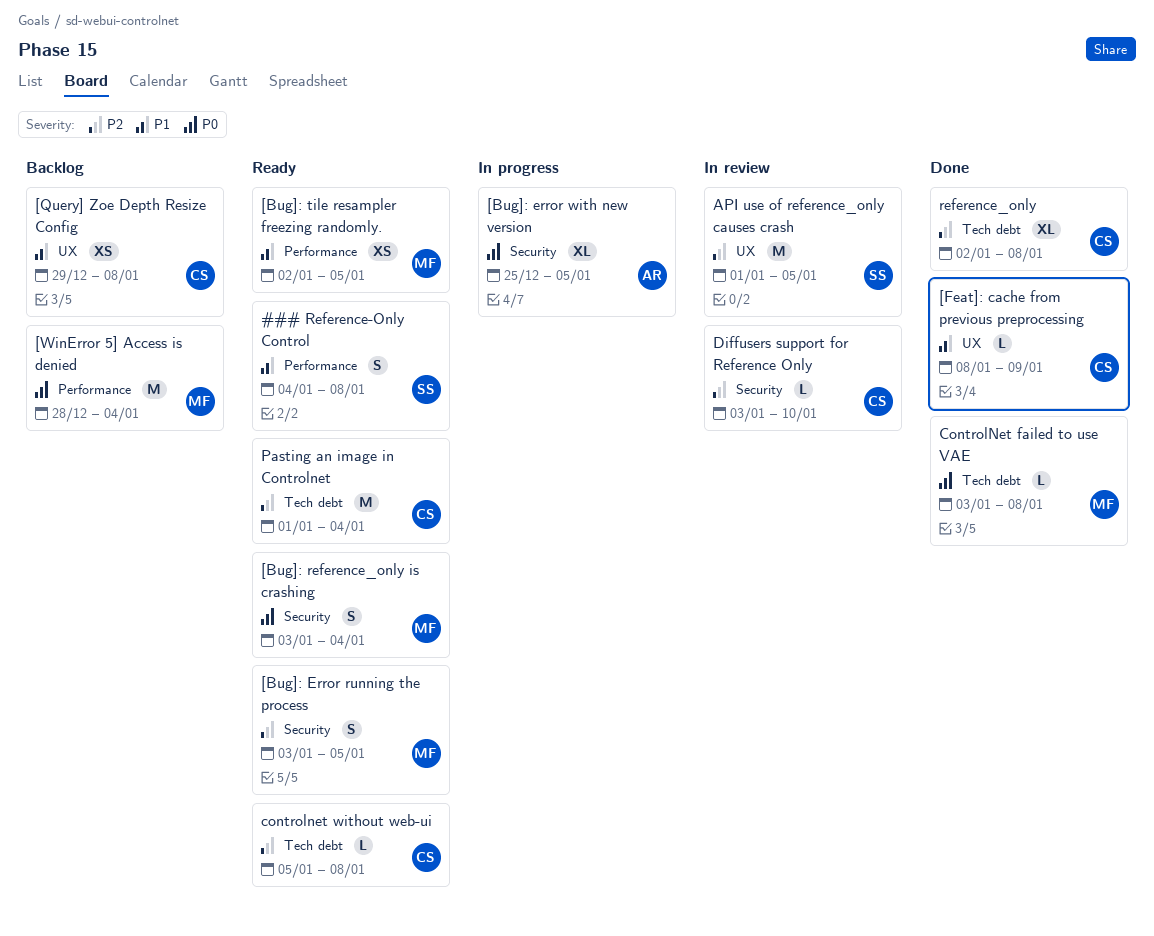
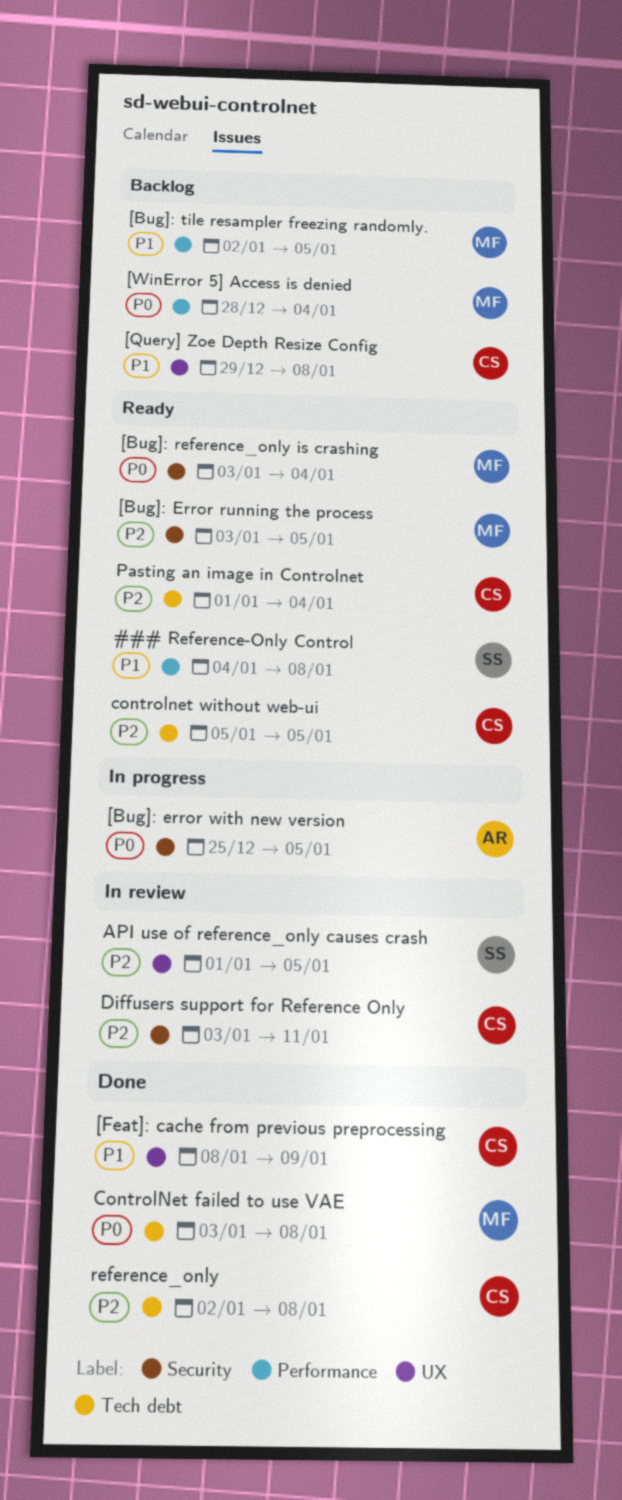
[Bug]: tile resampler freezing randomly., status: Ready -> Backlog
controlnet without web-ui, due: Jan 8 -> Jan 5
Diffusers support for Reference Only, due: Jan 10 -> Jan 11

